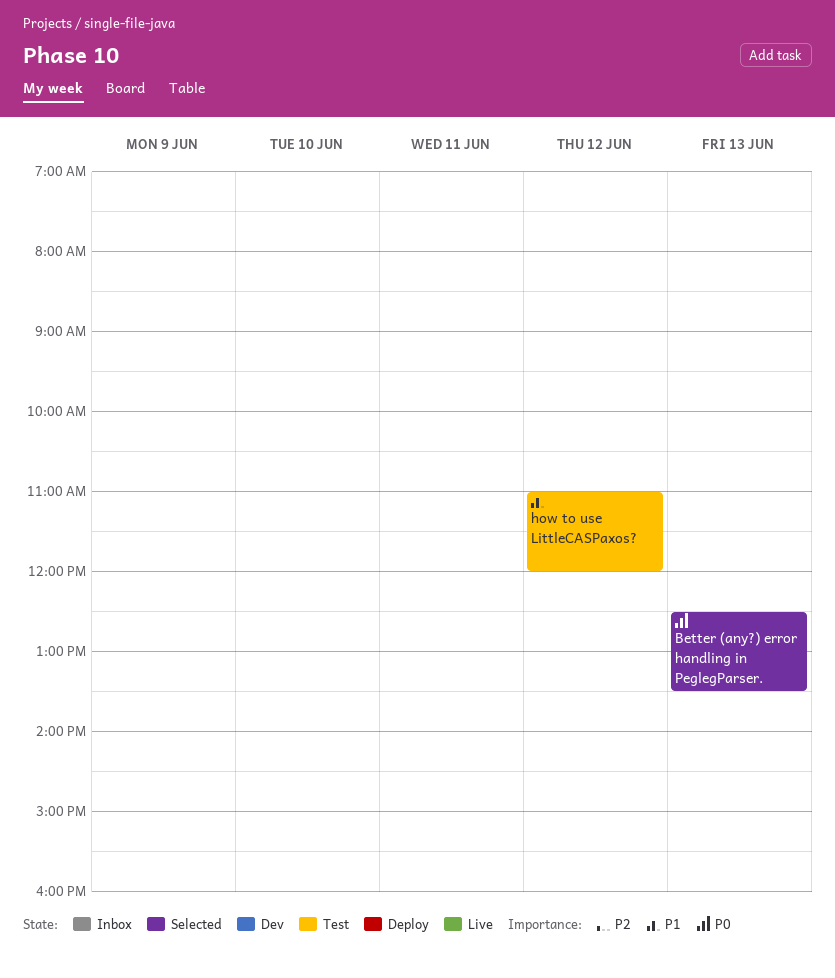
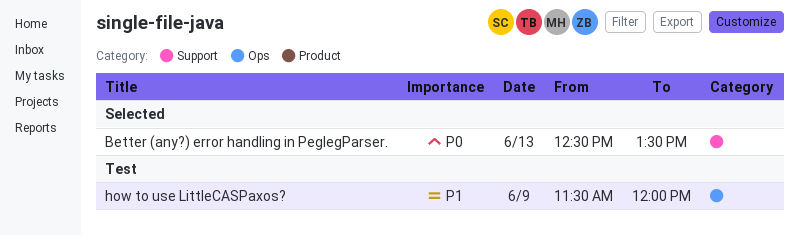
how to use LittleCASPaxos?, day: Jun 12 -> Jun 9
how to use LittleCASPaxos?, begins: 11:00 -> 11:30

